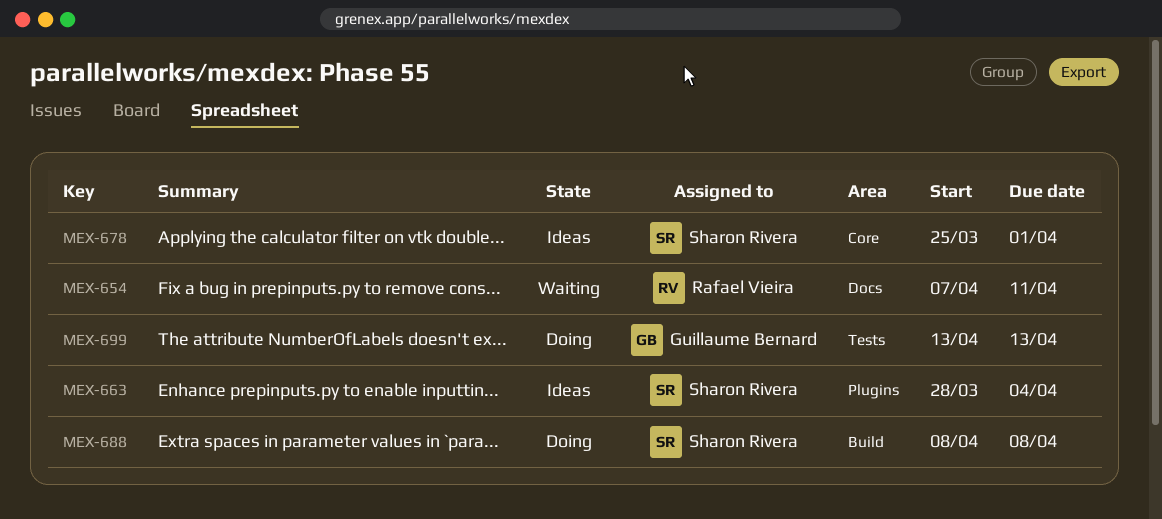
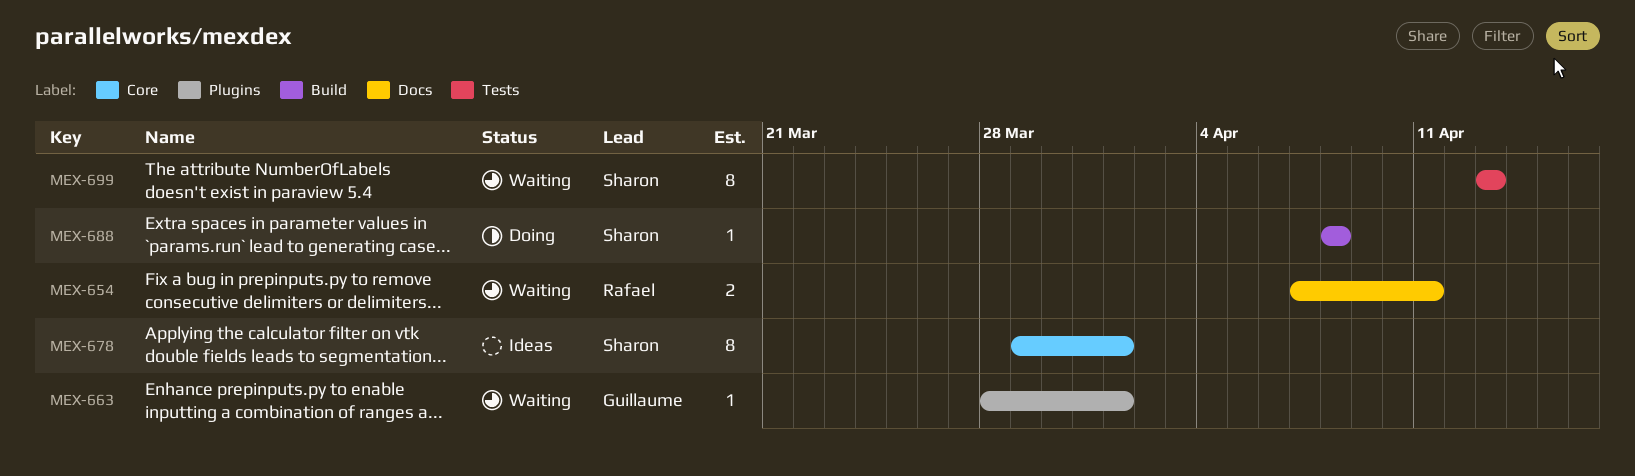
MEX-663, status: Ideas -> Waiting
MEX-663, owner: Sharon Rivera -> Guillaume Bernard
MEX-663, due: Apr 4 -> Apr 1
MEX-678, start: Mar 25 -> Mar 29
MEX-699, status: Doing -> Waiting
MEX-699, owner: Guillaume Bernard -> Sharon Rivera

